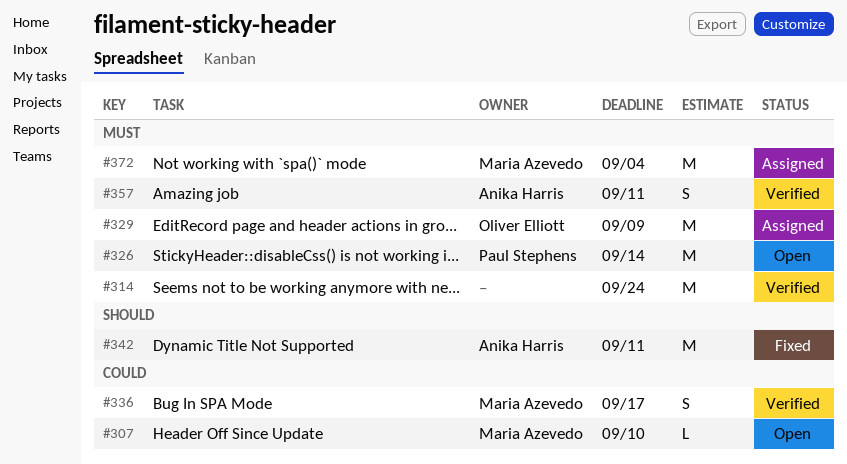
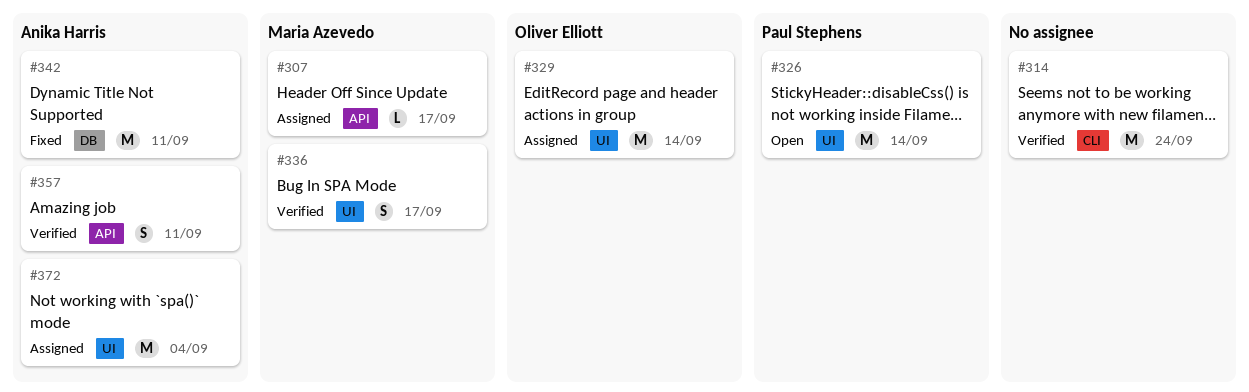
#307, status: Open -> Assigned
#307, due: Sep 10 -> Sep 17
#329, due: Sep 9 -> Sep 14
#372, owner: Maria Azevedo -> Anika Harris

